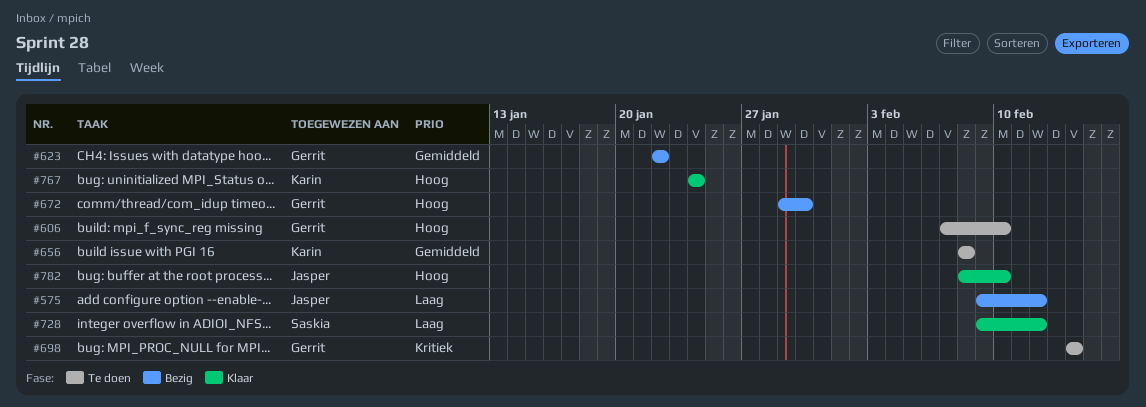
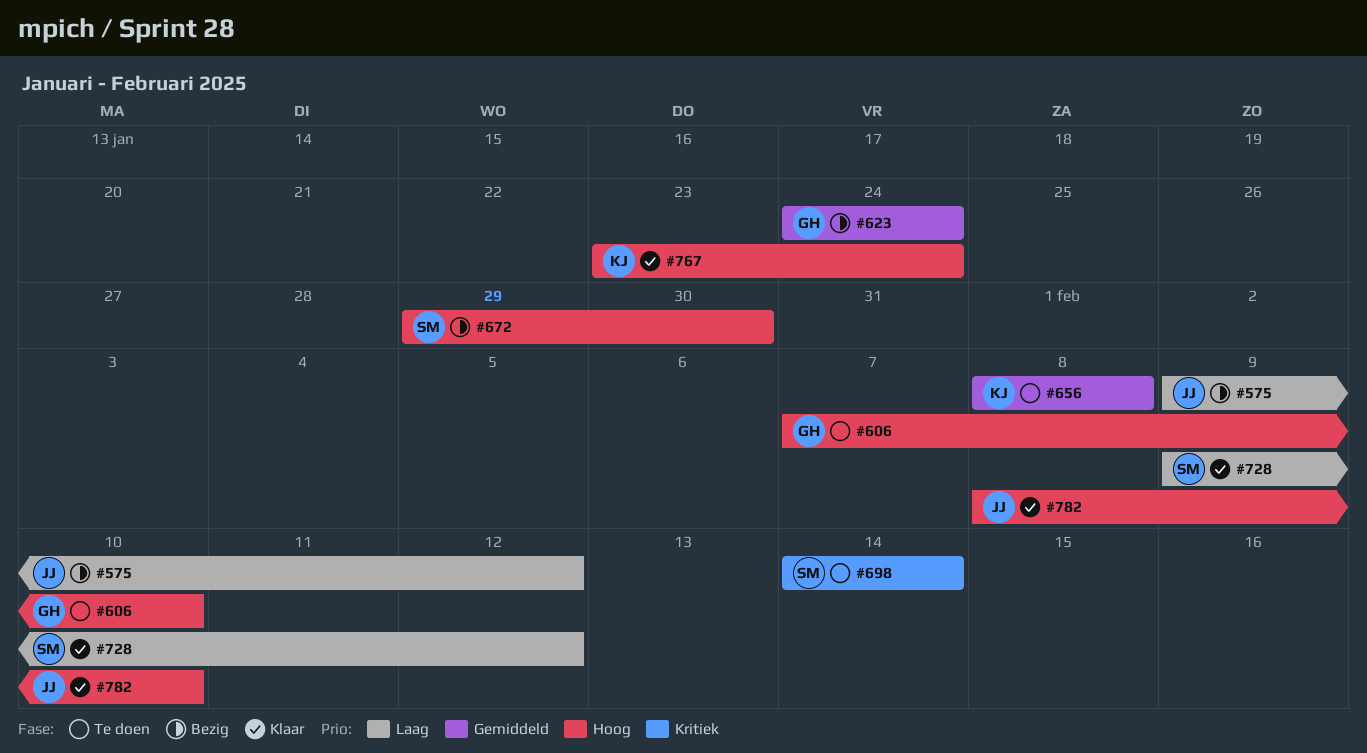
#623, start: Jan 22 -> Jan 24
#623, due: Jan 22 -> Jan 24
#672, owner: Gerrit -> Saskia
#698, owner: Gerrit -> Saskia
#767, start: Jan 24 -> Jan 23

